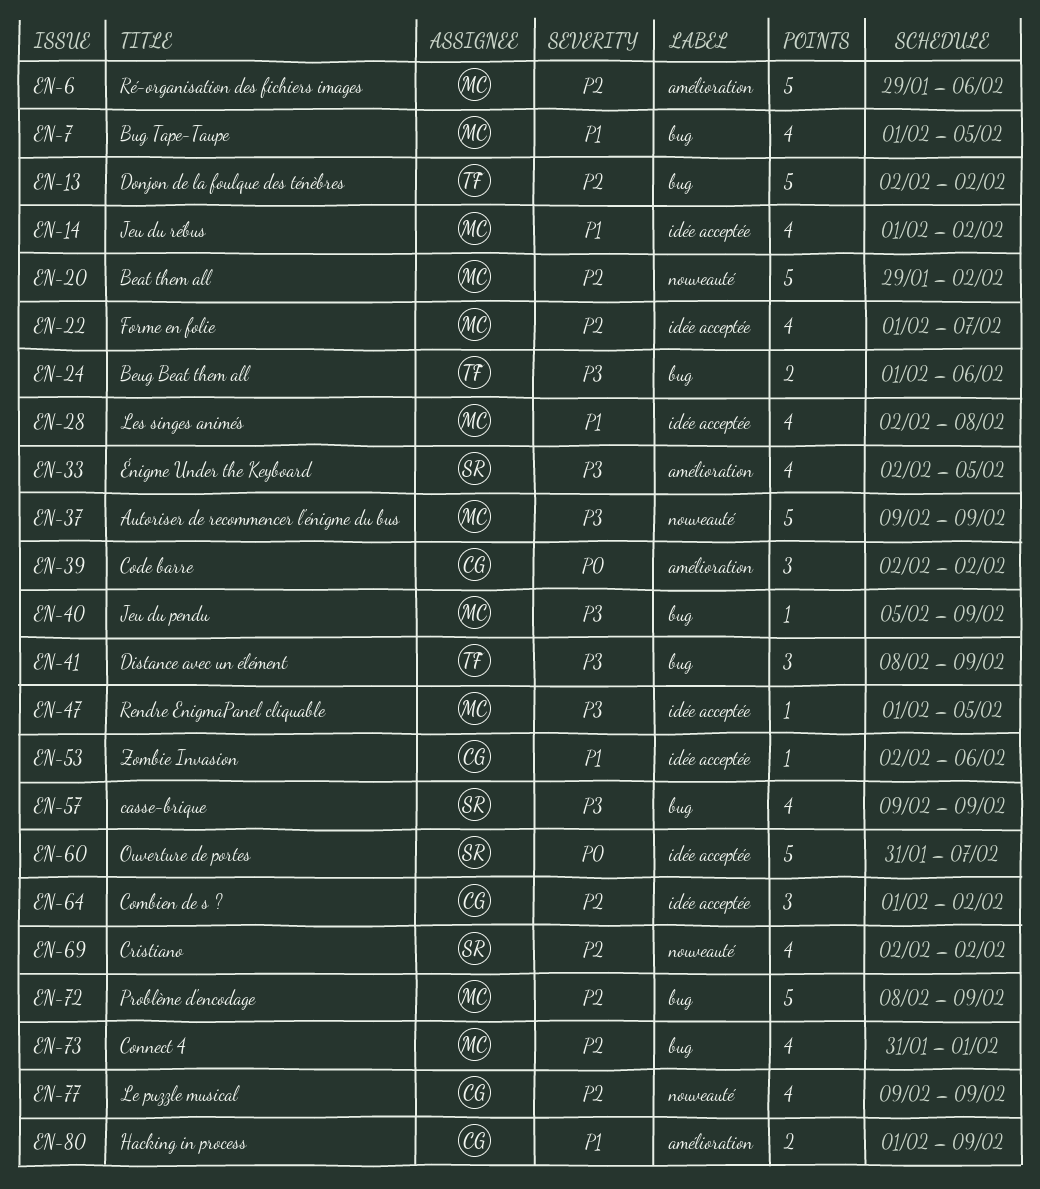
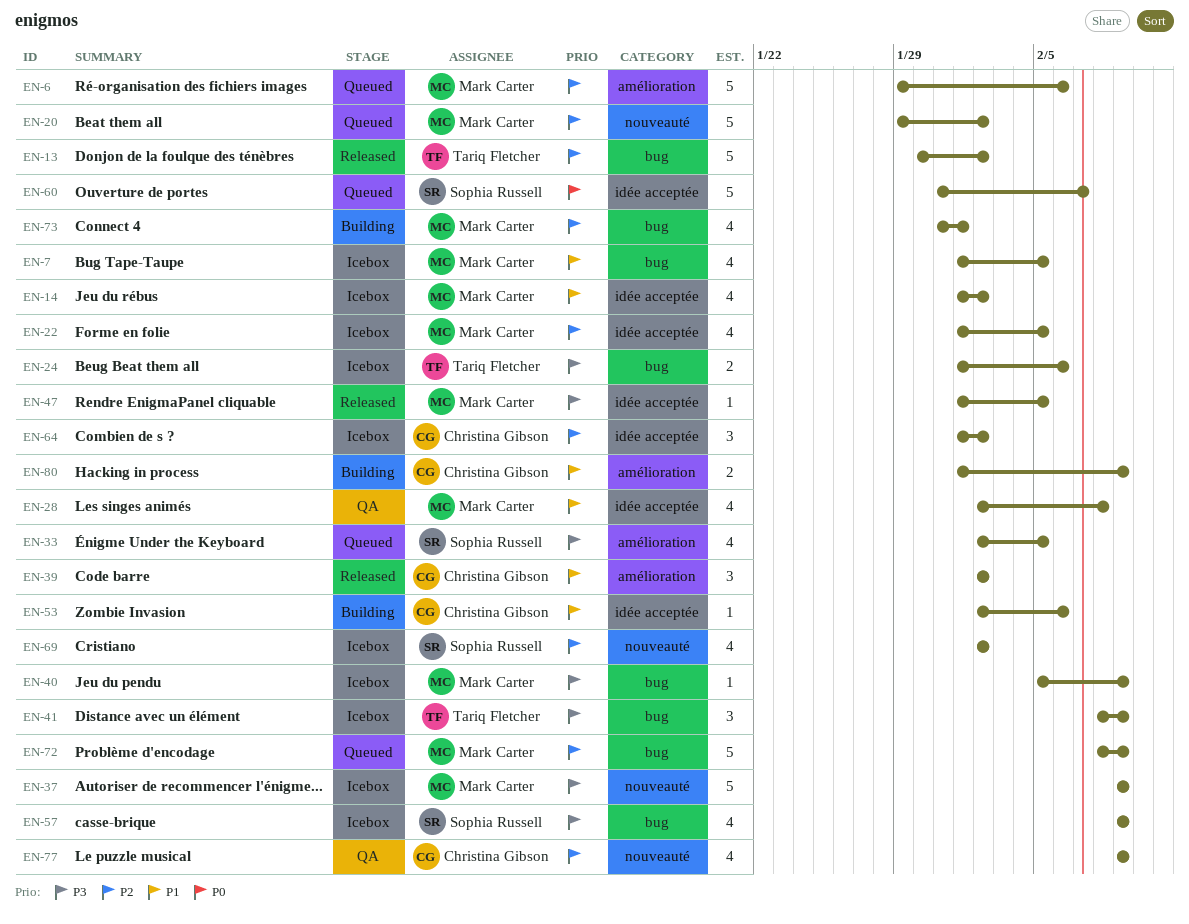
EN-13, start: Feb 2 -> Jan 30
EN-22, due: Feb 7 -> Feb 5
EN-39, priority: P0 -> P1

